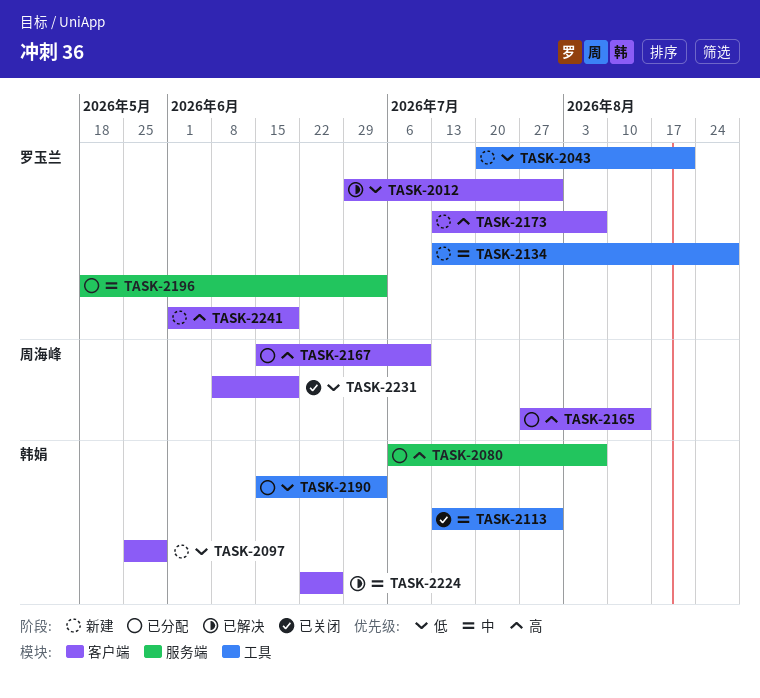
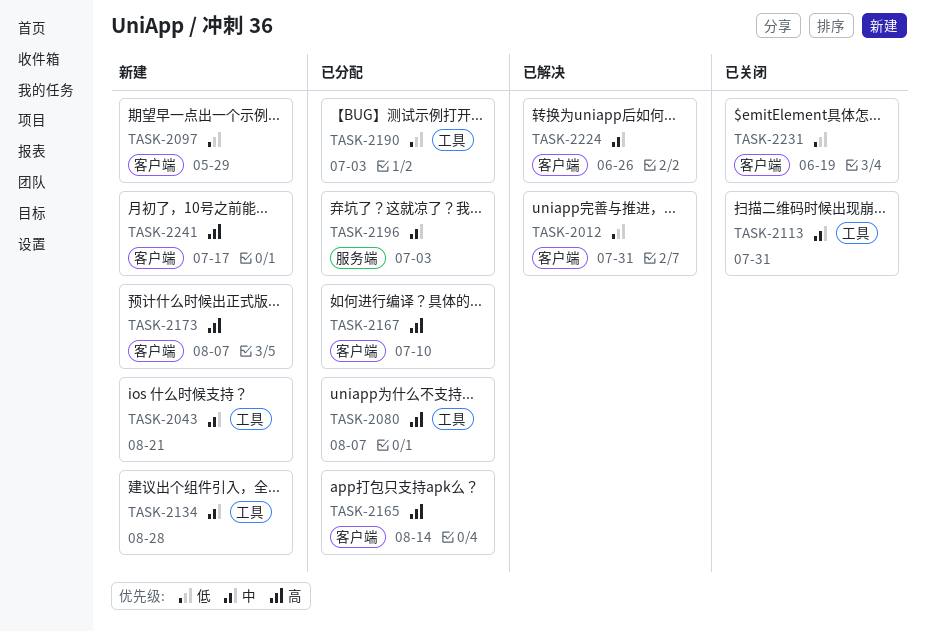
TASK-2043, priority: 低 -> 中
TASK-2080, label: 服务端 -> 工具
TASK-2241, due: Jun 19 -> Jul 17

